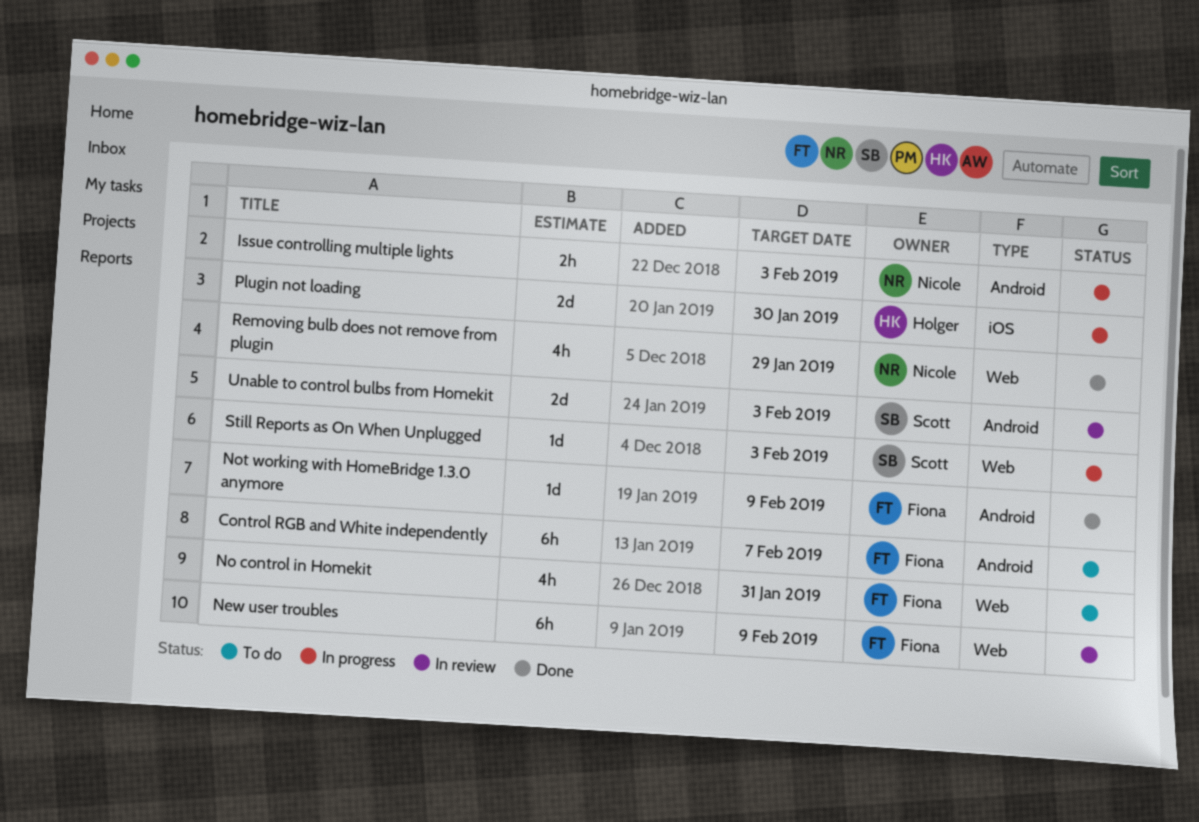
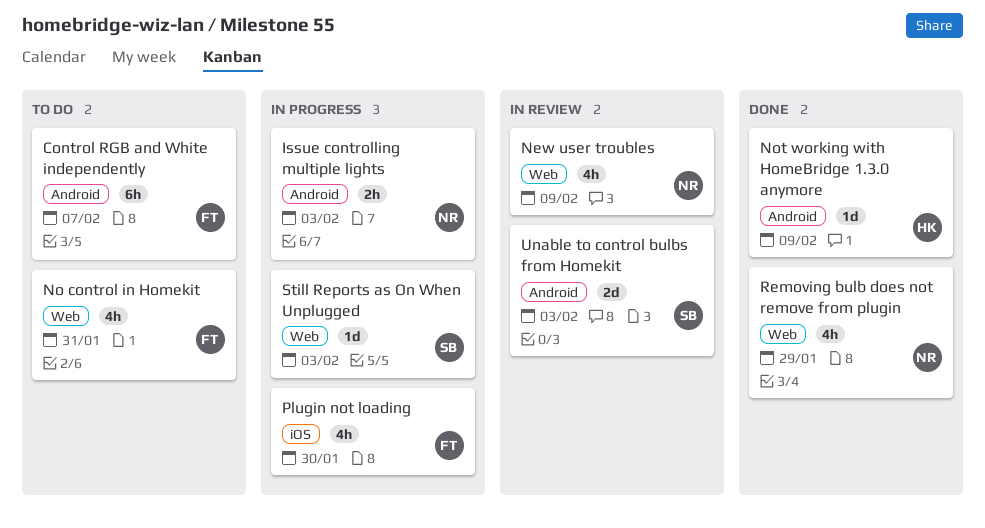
New user troubles, owner: Fiona -> Nicole
New user troubles, estimate: 6h -> 4h
Not working with HomeBridge 1.3.0 anymore, owner: Fiona -> Holger
Plugin not loading, owner: Holger -> Fiona
Plugin not loading, estimate: 2d -> 4h

